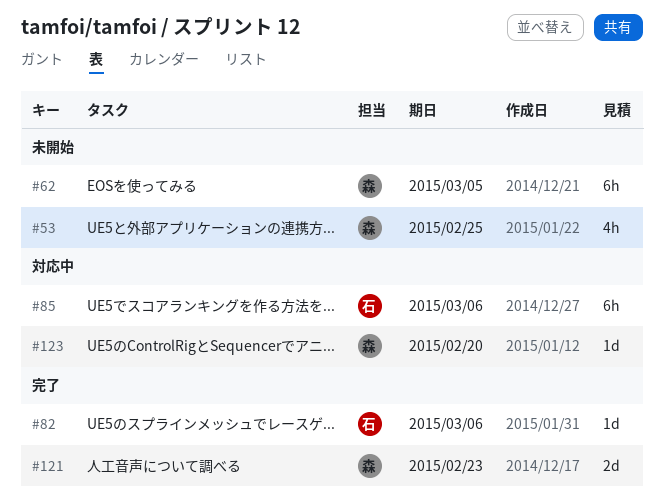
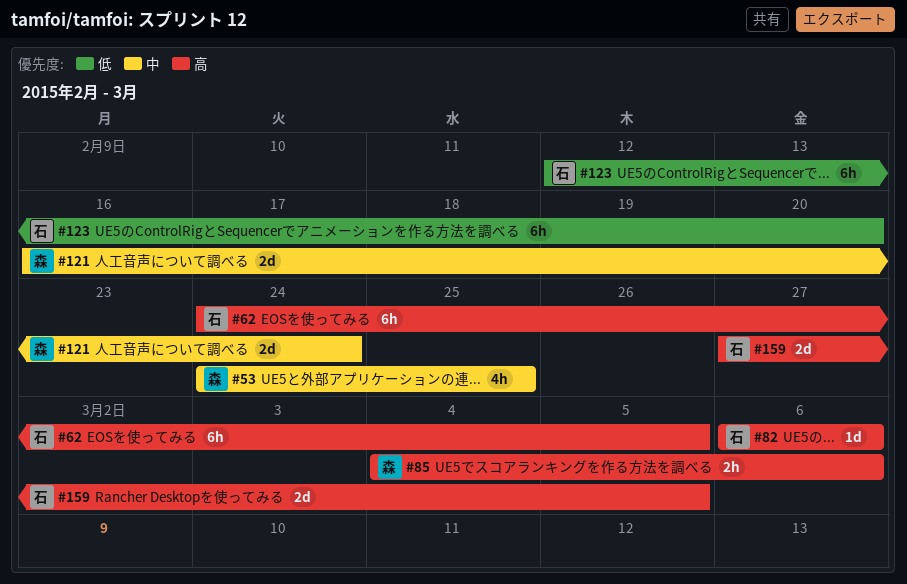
#62, owner: 森 -> 石
#85, owner: 石 -> 森
#85, estimate: 6h -> 2h
#121, due: Feb 23 -> Feb 24
#123, owner: 森 -> 石
#123, estimate: 1d -> 6h
#159: none -> present

